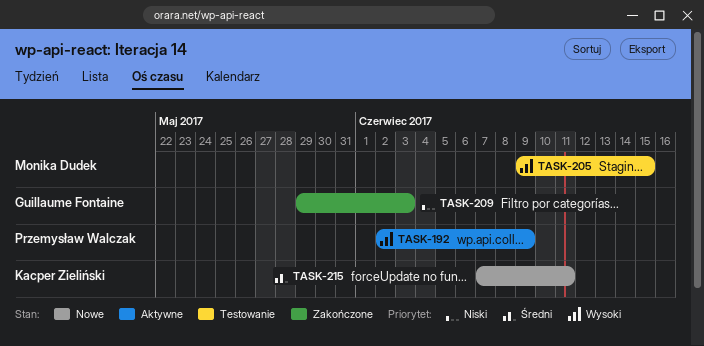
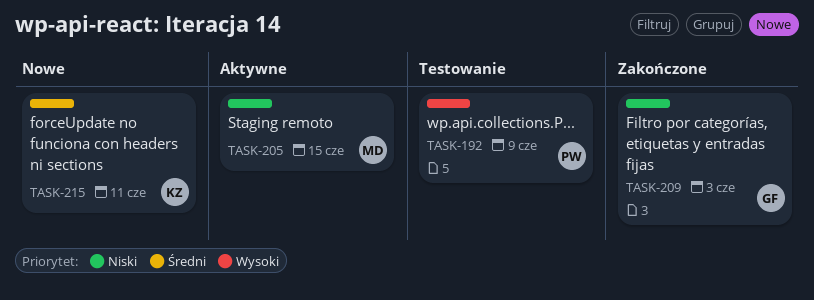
TASK-192, status: Aktywne -> Testowanie
TASK-205, status: Testowanie -> Aktywne
TASK-205, priority: Wysoki -> Niski

